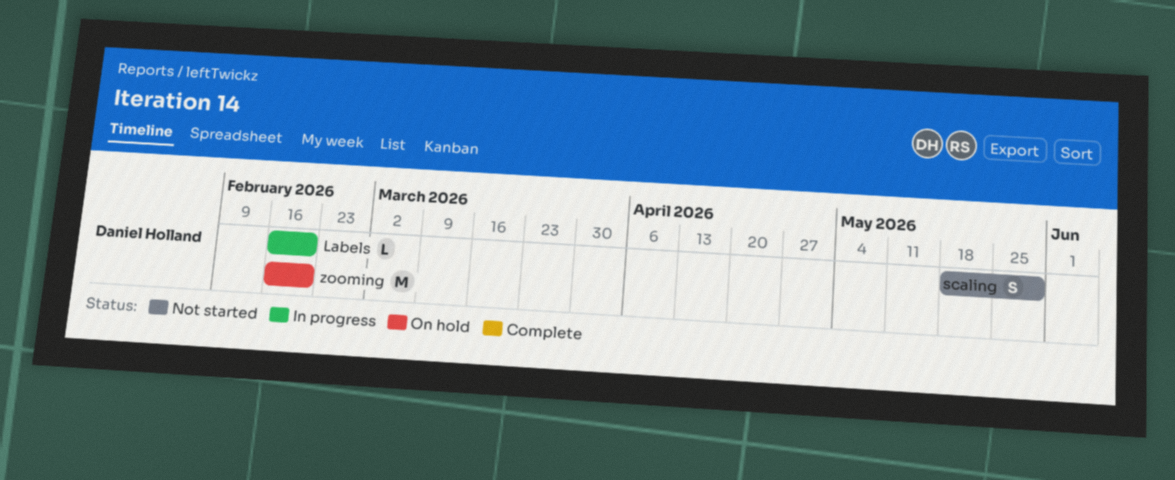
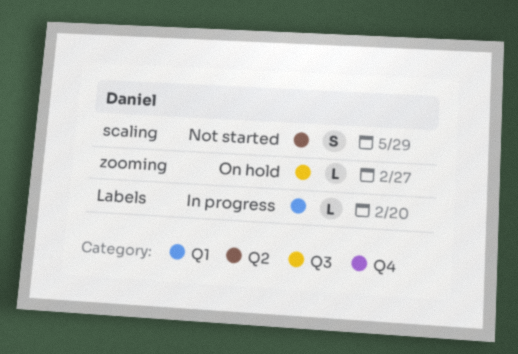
zooming, estimate: M -> L
zooming, due: Feb 20 -> Feb 27

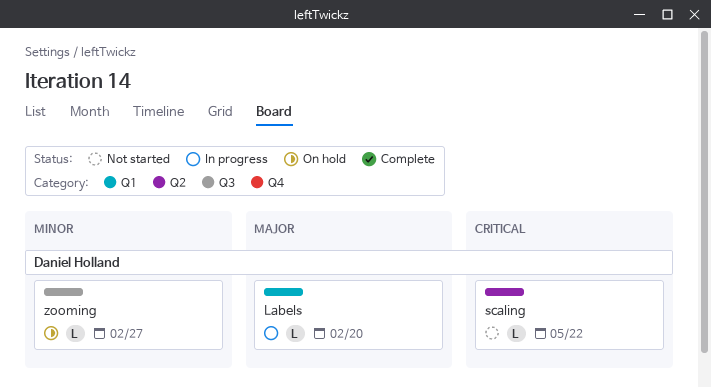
scaling, estimate: S -> L
scaling, due: May 29 -> May 22

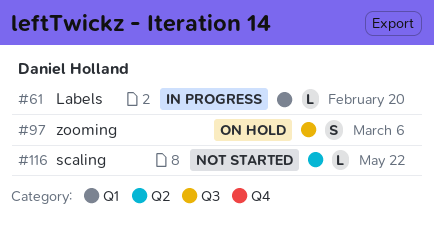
zooming, estimate: L -> S
zooming, due: Feb 27 -> Mar 6

